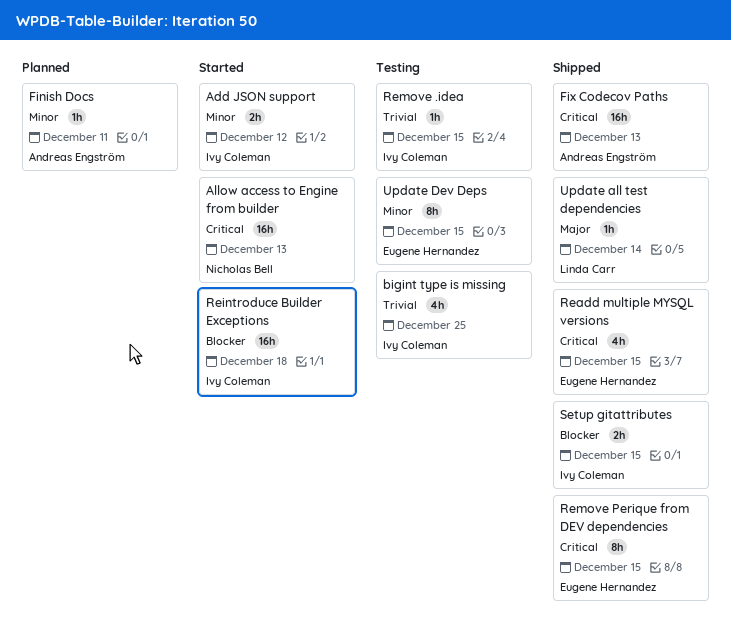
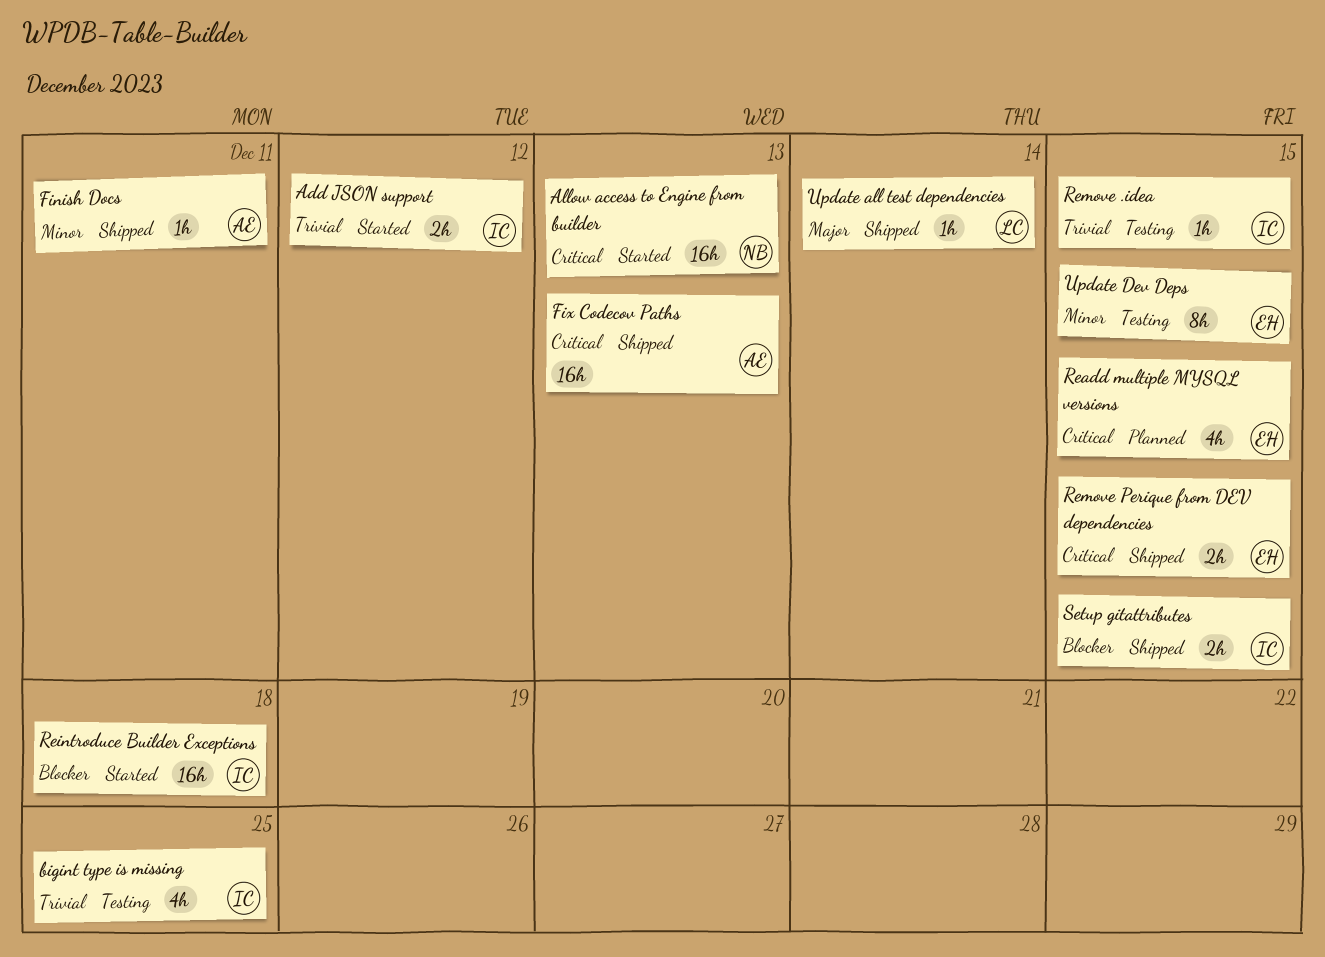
Add JSON support, priority: Minor -> Trivial
Finish Docs, status: Planned -> Shipped
Readd multiple MYSQL versions, status: Shipped -> Planned
Remove Perique from DEV dependencies, estimate: 8h -> 2h

